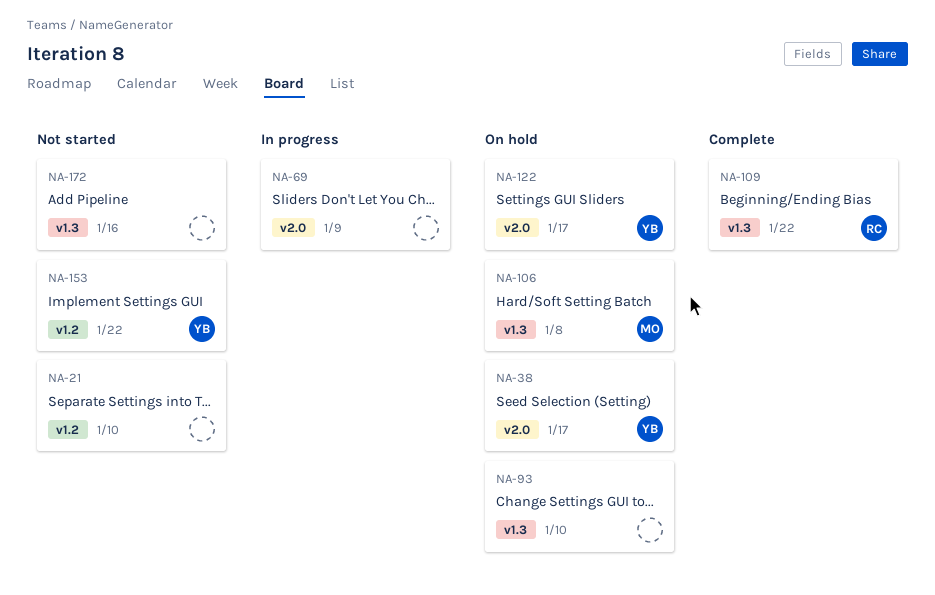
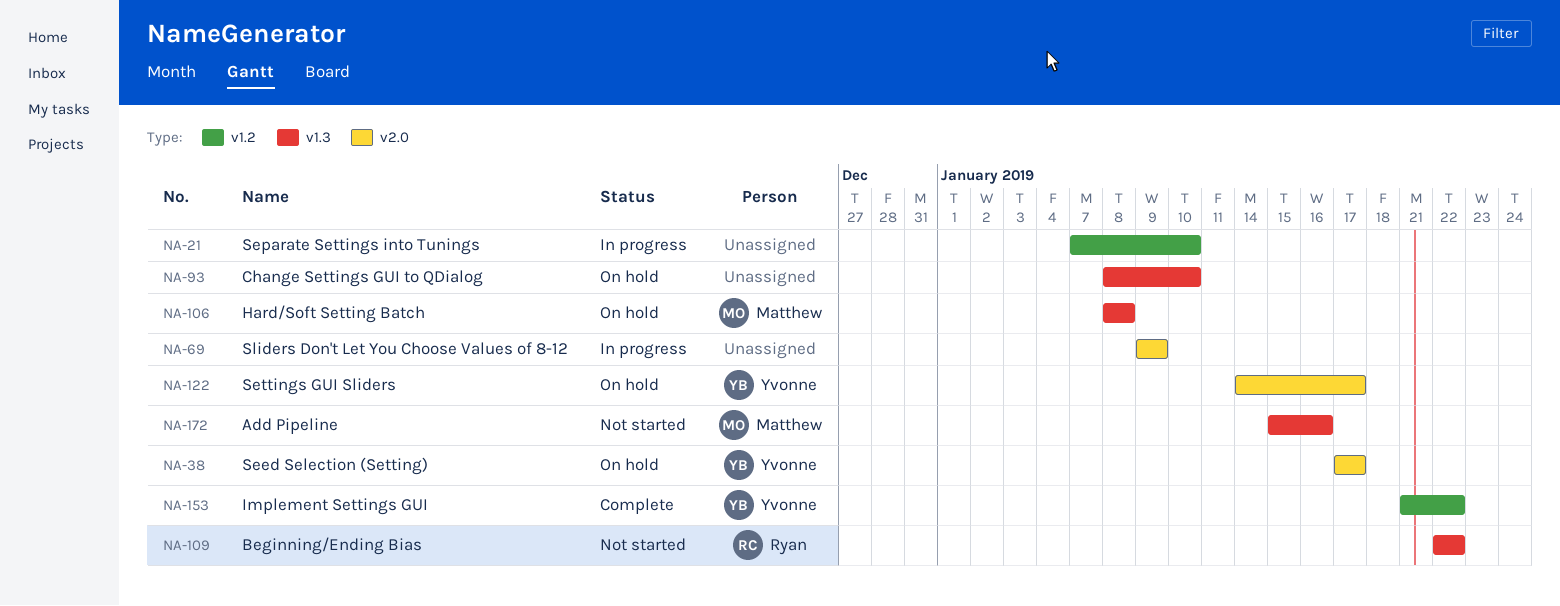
NA-21, status: Not started -> In progress
NA-109, status: Complete -> Not started
NA-153, status: Not started -> Complete
NA-172, owner: none -> Matthew

